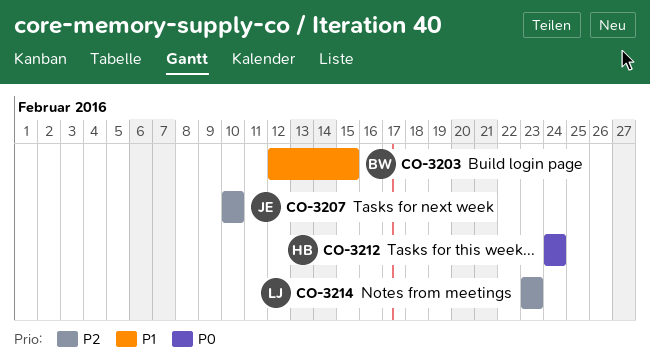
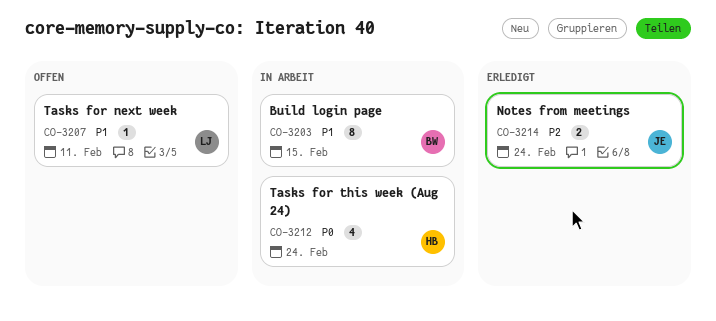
CO-3207, owner: JE -> LJ
CO-3207, priority: P2 -> P1
CO-3207, due: Feb 10 -> Feb 11
CO-3214, owner: LJ -> JE
CO-3214, due: Feb 23 -> Feb 24

